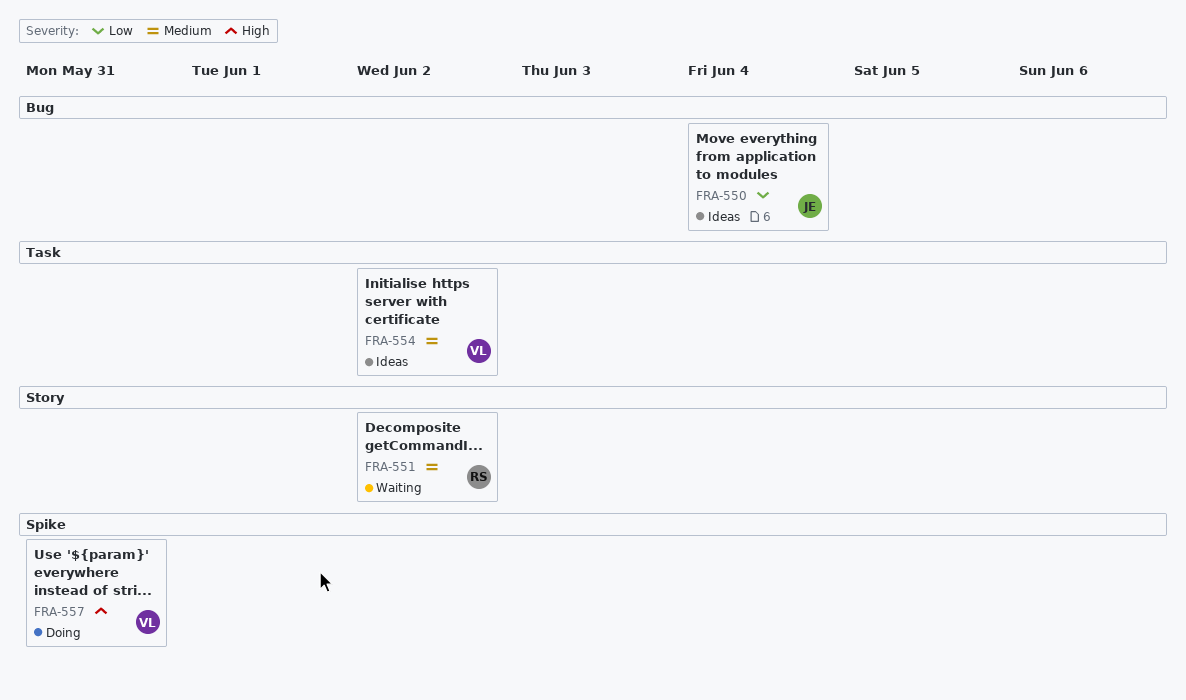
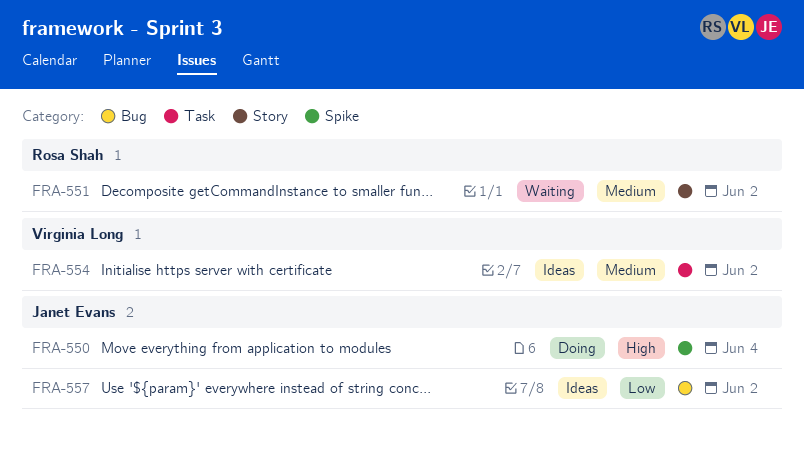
FRA-550, status: Ideas -> Doing
FRA-550, priority: Low -> High
FRA-550, label: Bug -> Spike
FRA-557, status: Doing -> Ideas
FRA-557, owner: Virginia Long -> Janet Evans
FRA-557, priority: High -> Low
FRA-557, label: Spike -> Bug
FRA-557, due: May 31 -> Jun 2

